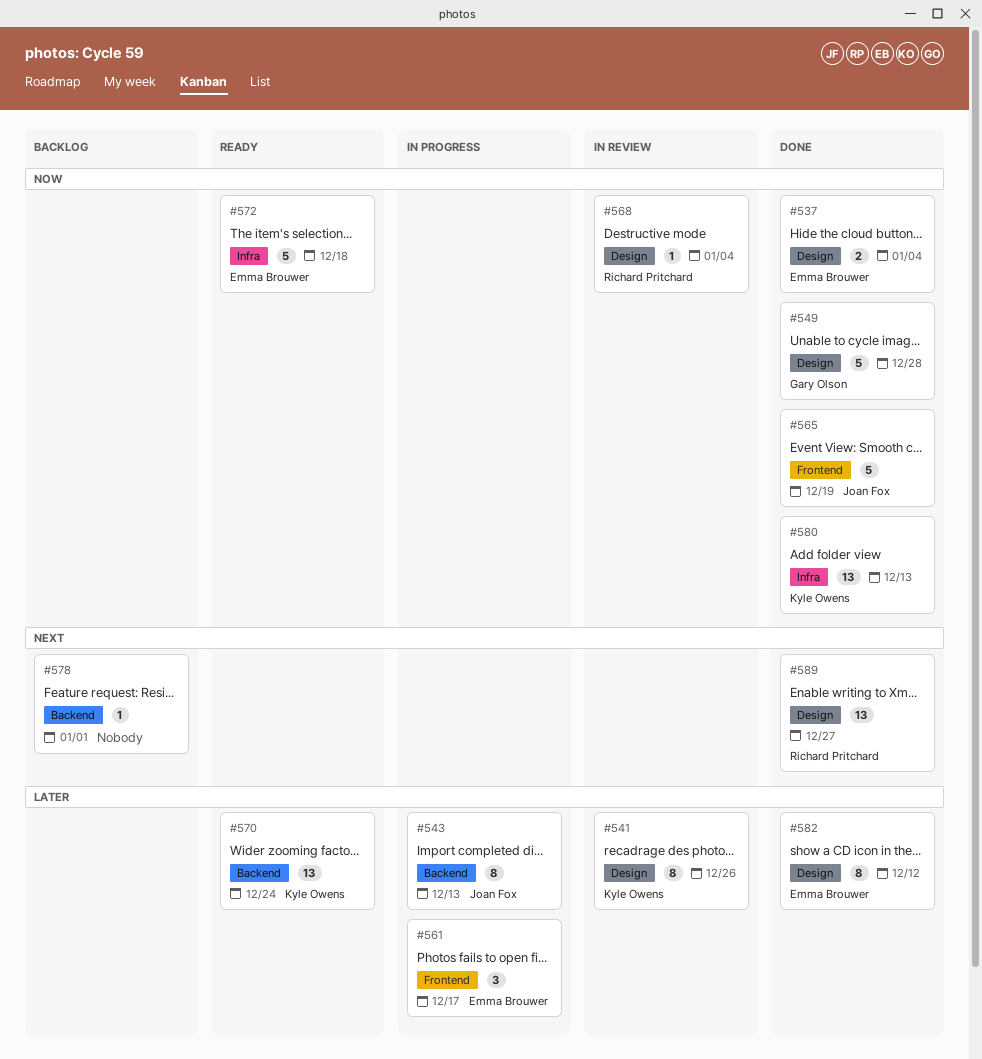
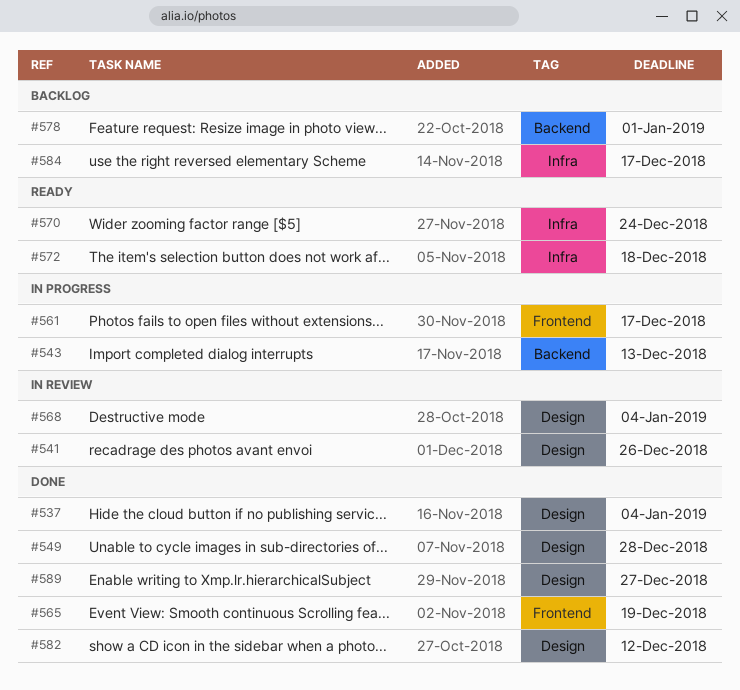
#570, label: Backend -> Infra
#580: present -> none
#584: none -> present

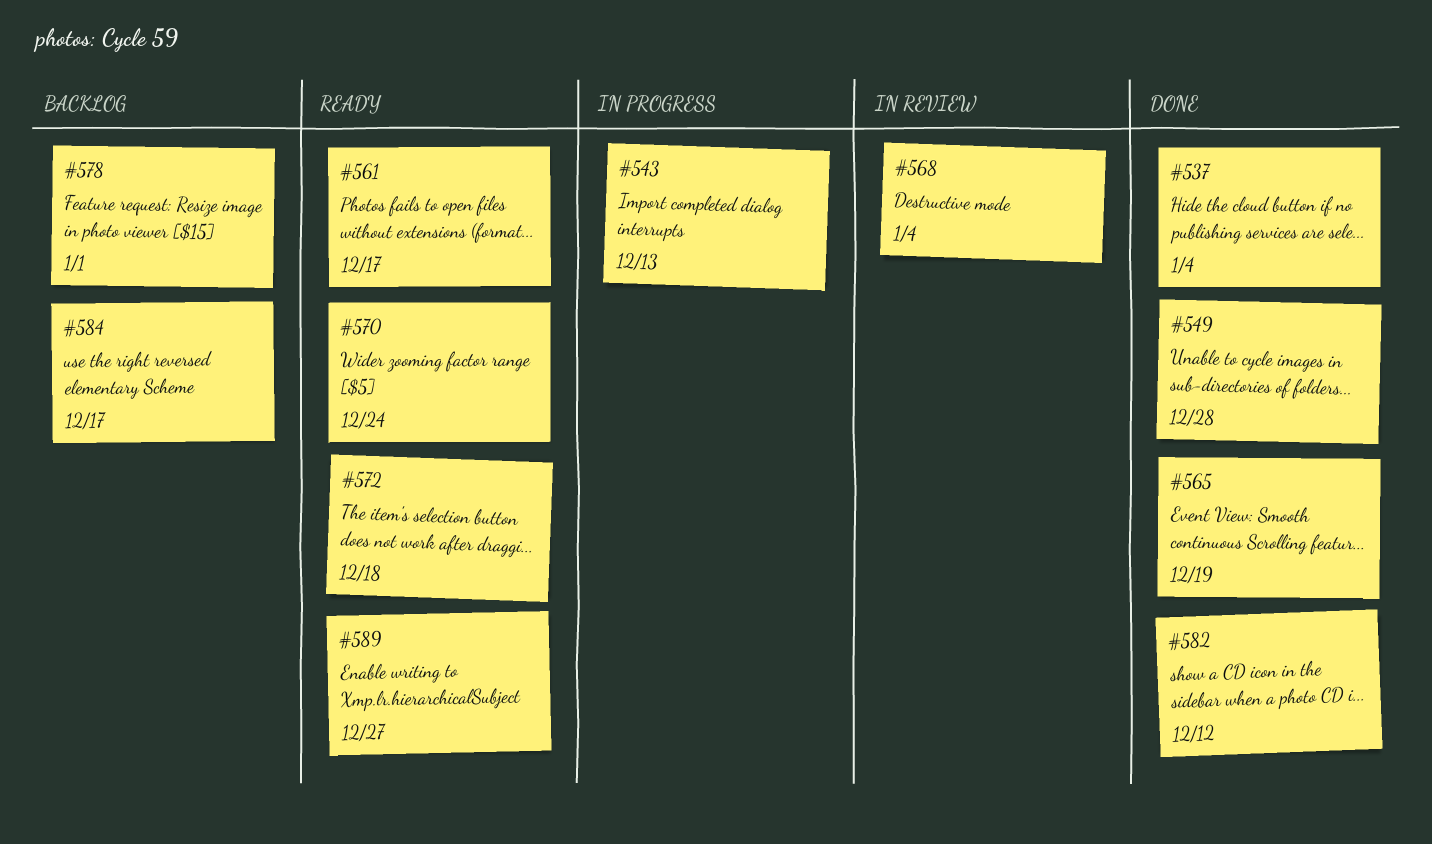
#541: present -> none
#561, status: In progress -> Ready
#589, status: Done -> Ready

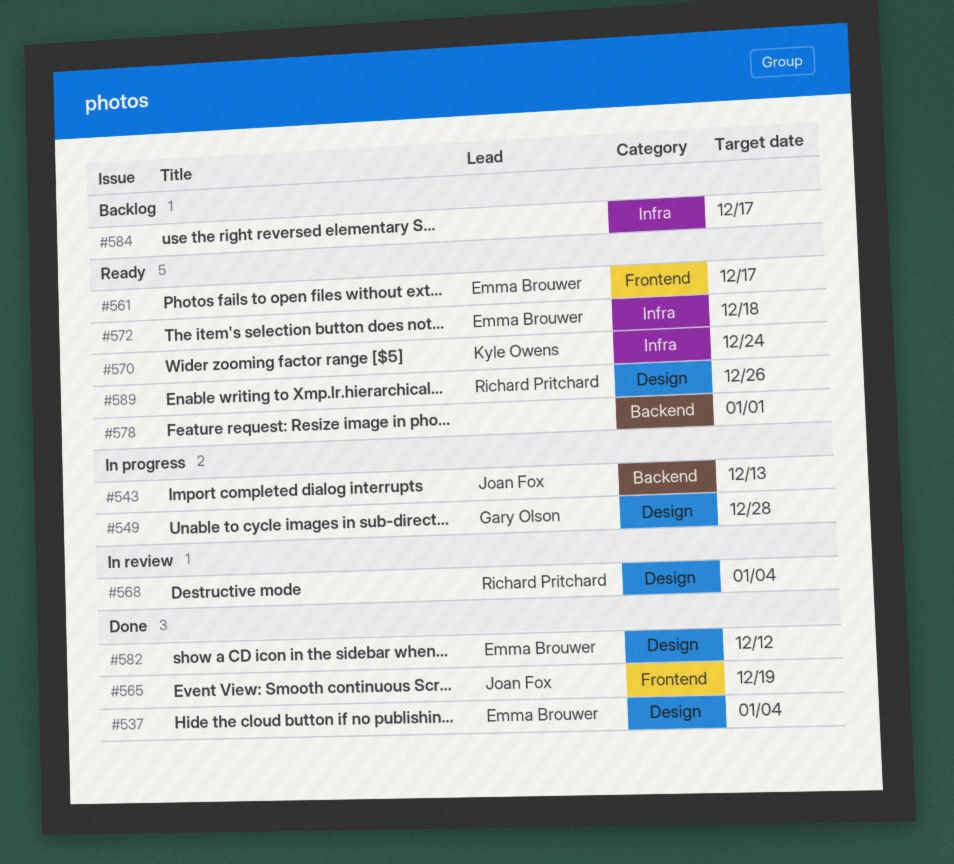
#549, status: Done -> In progress
#578, status: Backlog -> Ready
#589, due: Dec 27 -> Dec 26

